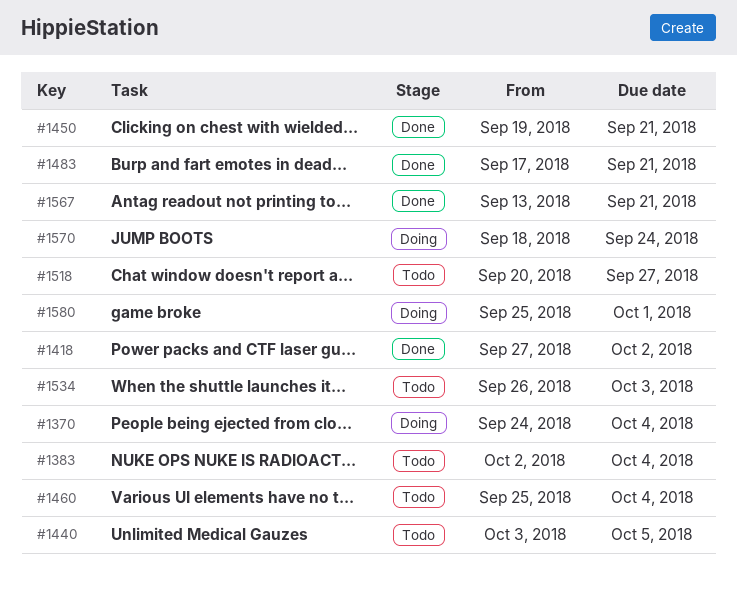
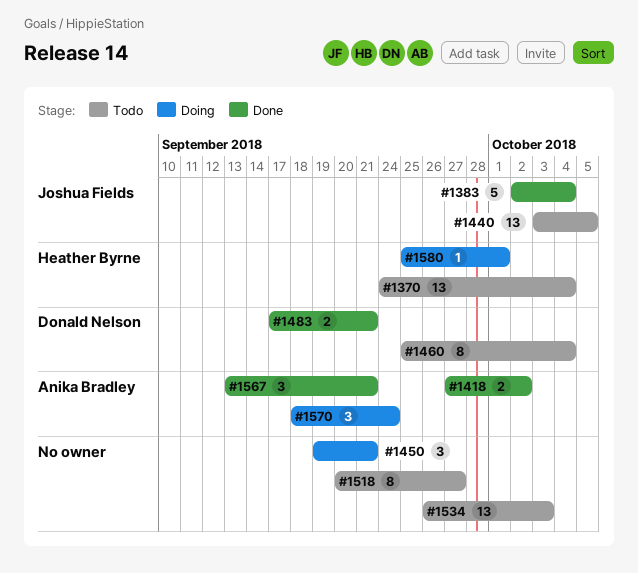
#1370, status: Doing -> Todo
#1383, status: Todo -> Done
#1450, status: Done -> Doing

